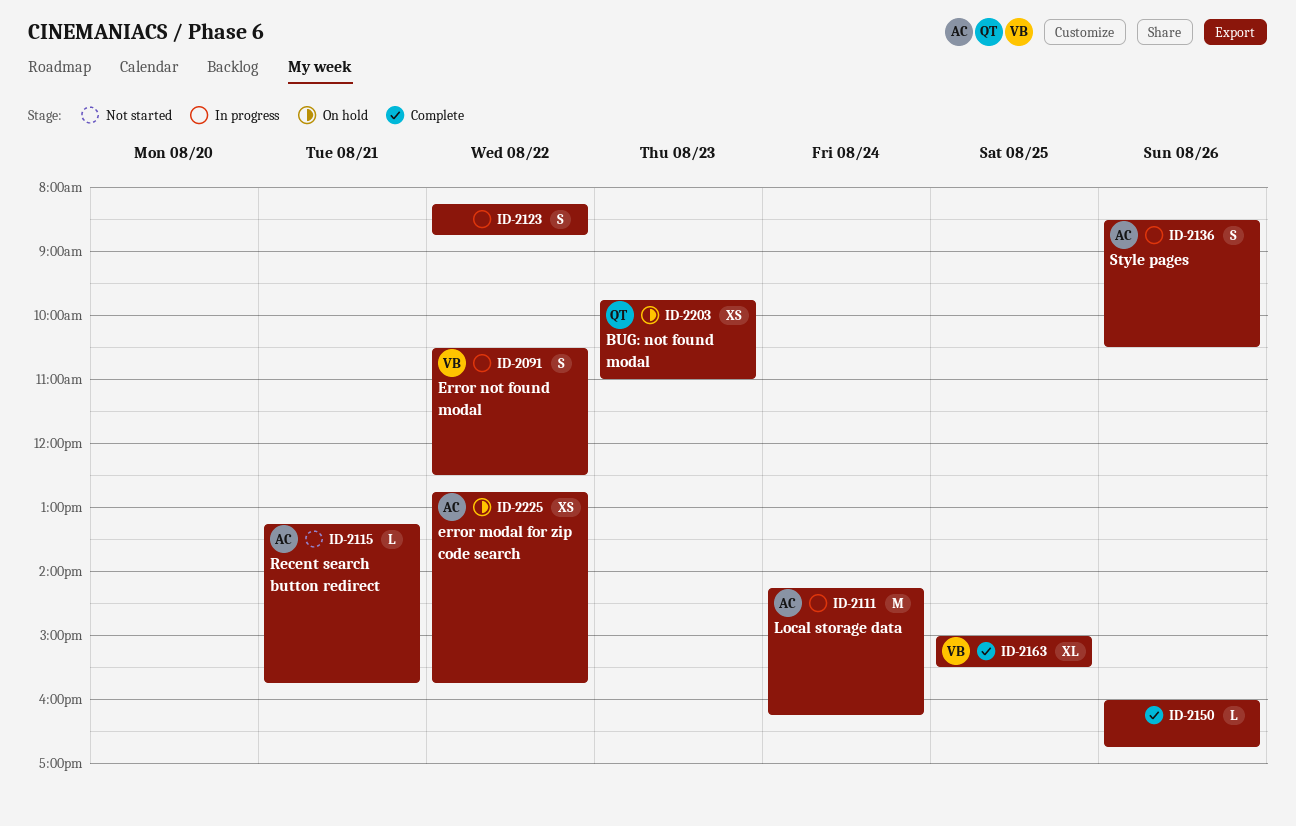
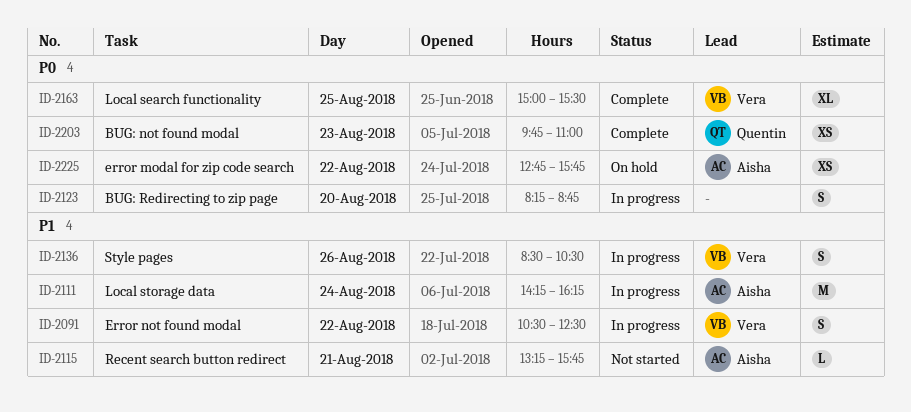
ID-2123, day: Aug 22 -> Aug 20
ID-2136, owner: Aisha -> Vera
ID-2150: present -> none
ID-2203, status: On hold -> Complete

